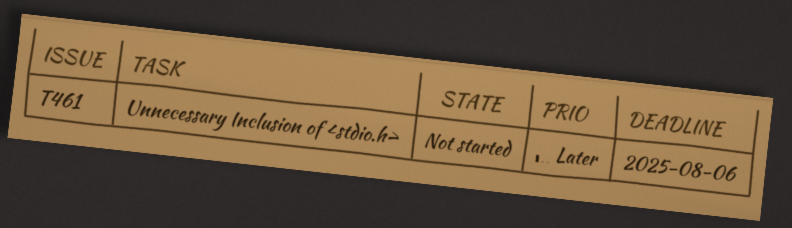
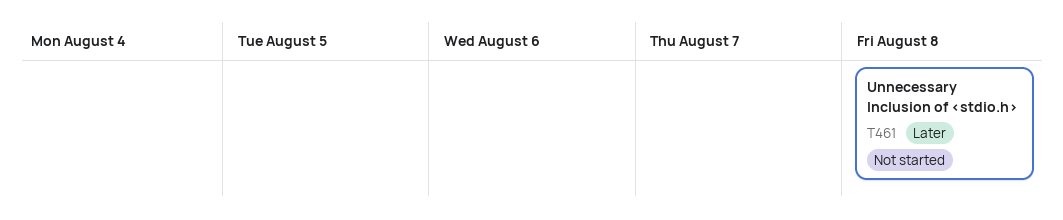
T461, due: Aug 6 -> Aug 8

